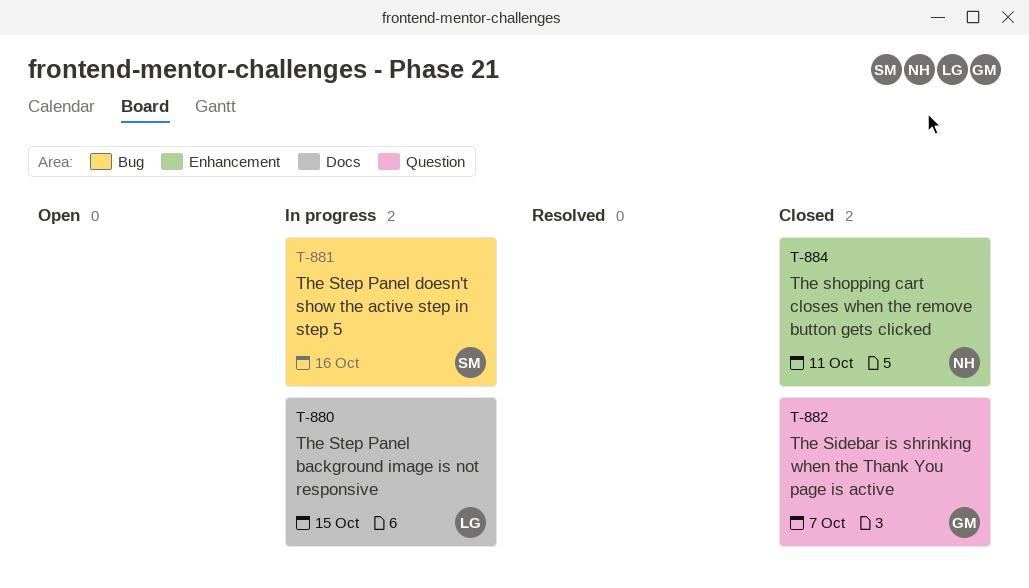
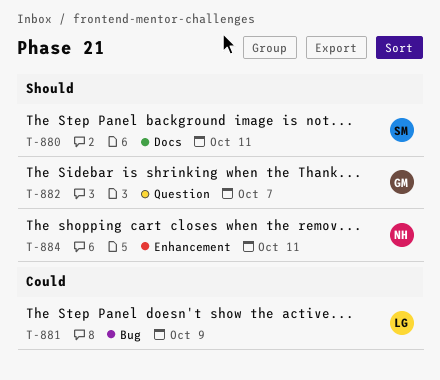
T-880, owner: LG -> SM
T-880, due: Oct 15 -> Oct 11
T-881, owner: SM -> LG
T-881, due: Oct 16 -> Oct 9

